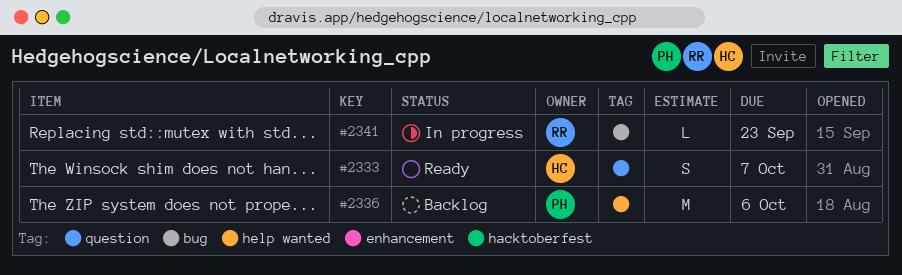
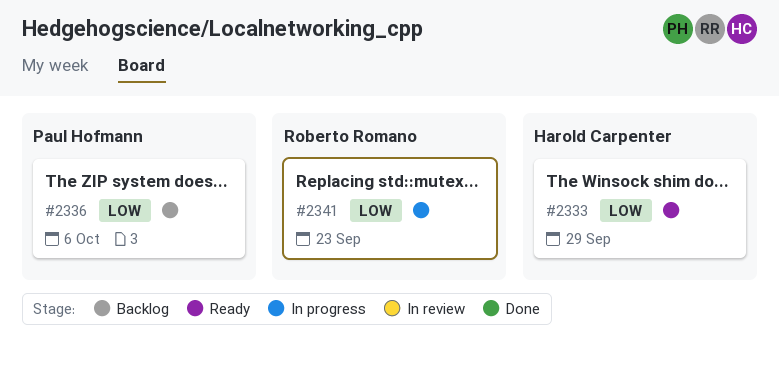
#2333, due: Oct 7 -> Sep 29

